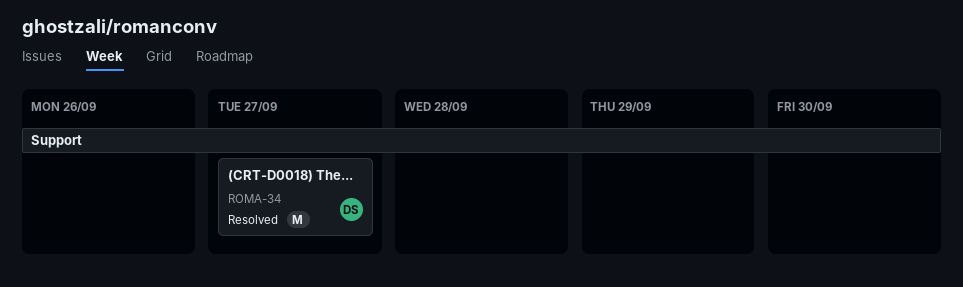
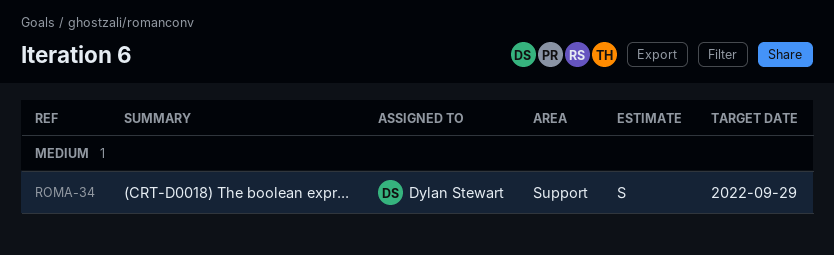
ROMA-34, estimate: M -> S
ROMA-34, due: Sep 27 -> Sep 29

